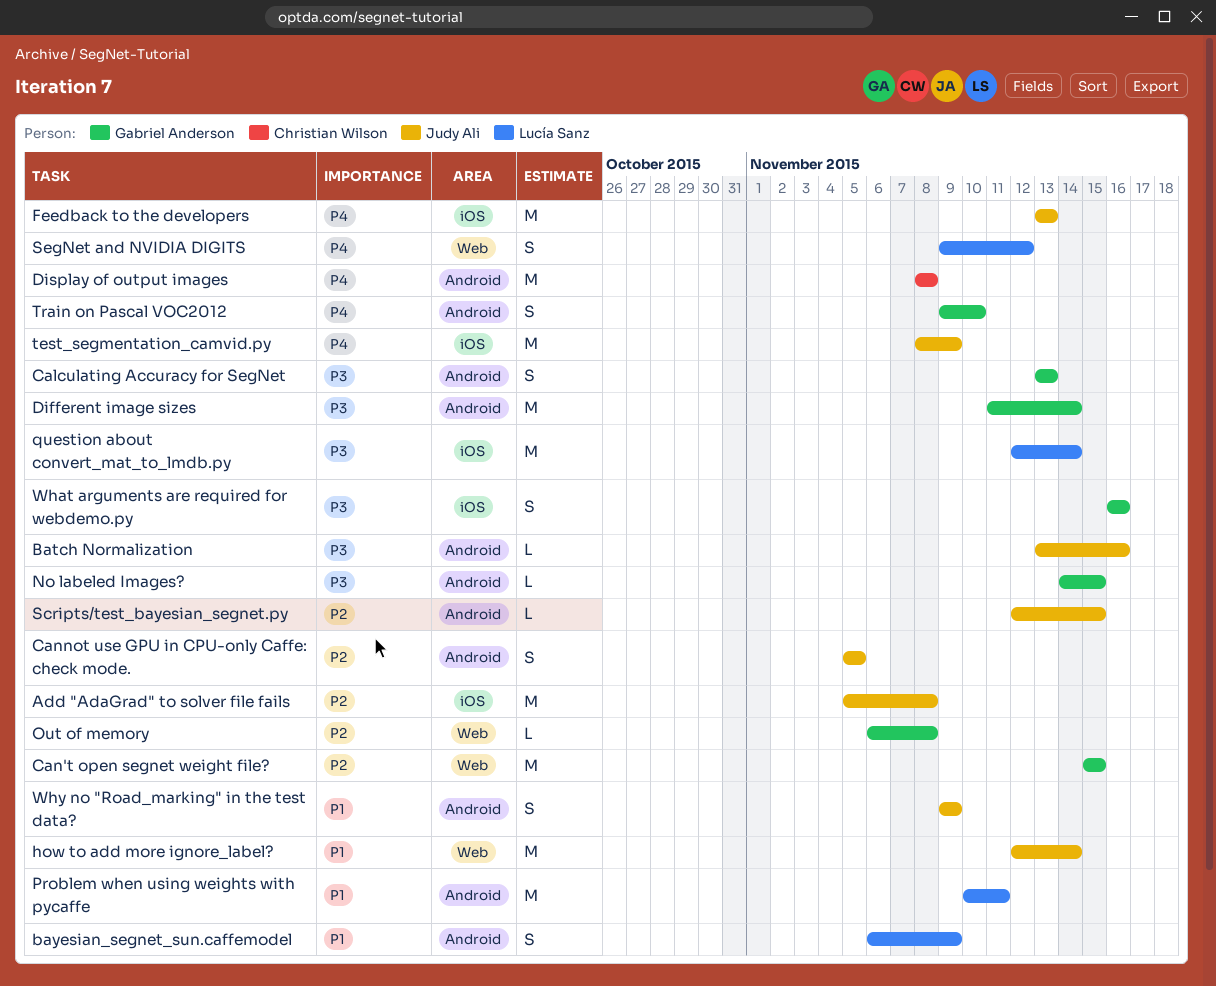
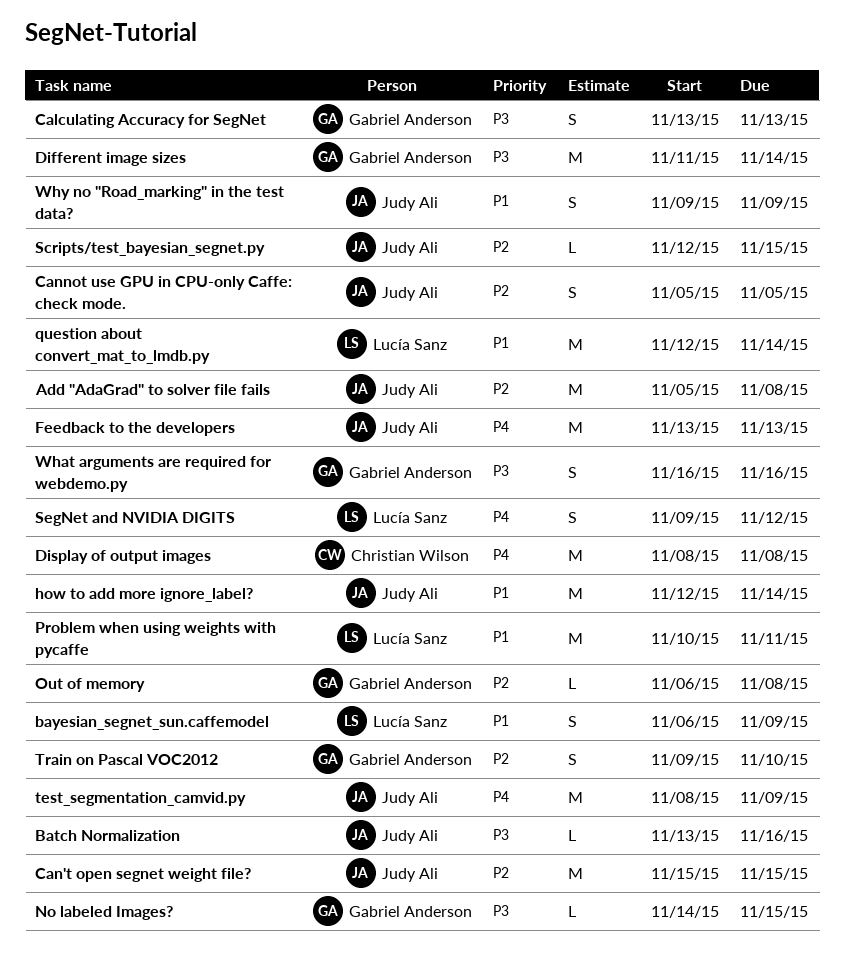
Can't open segnet weight file?, owner: Gabriel Anderson -> Judy Ali
question about convert_mat_to_lmdb.py, priority: P3 -> P1
Train on Pascal VOC2012, priority: P4 -> P2

